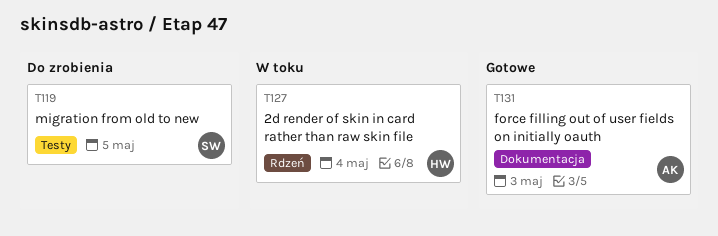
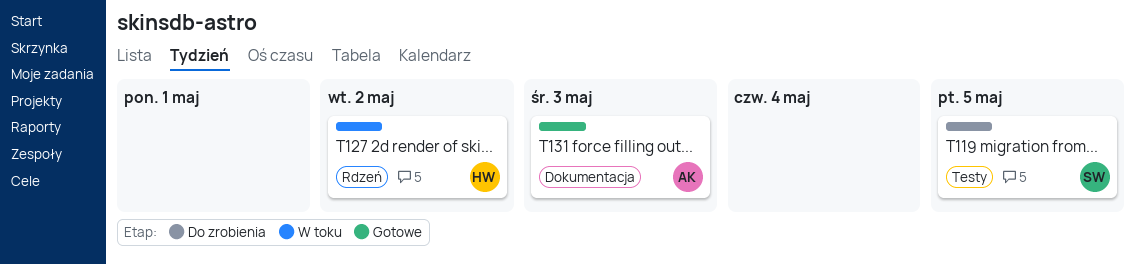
T127, due: May 4 -> May 2

